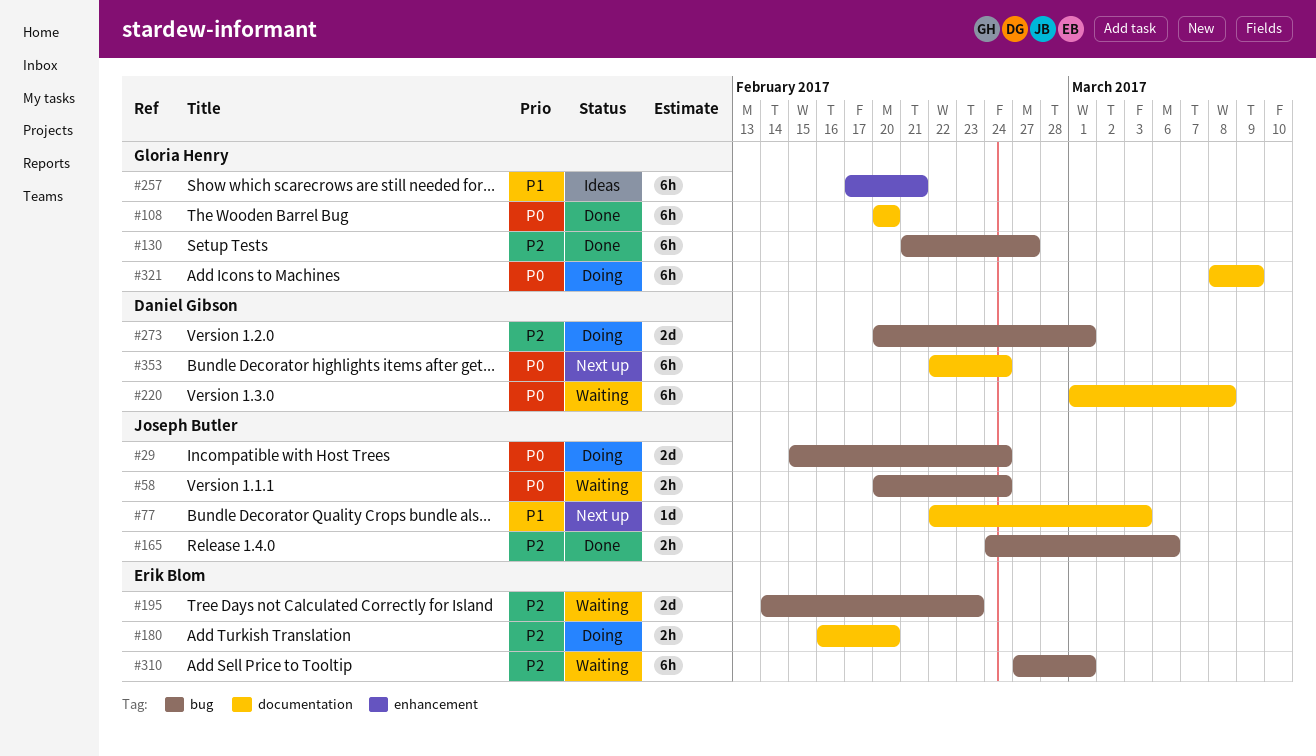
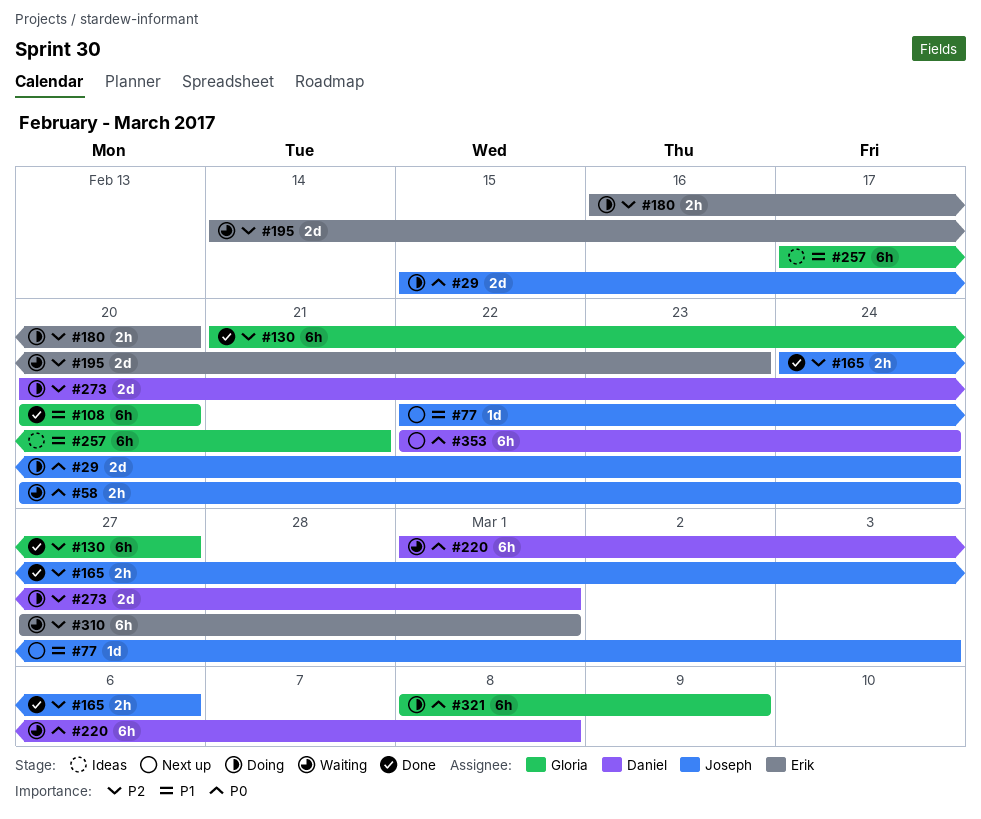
#108, priority: P0 -> P1

